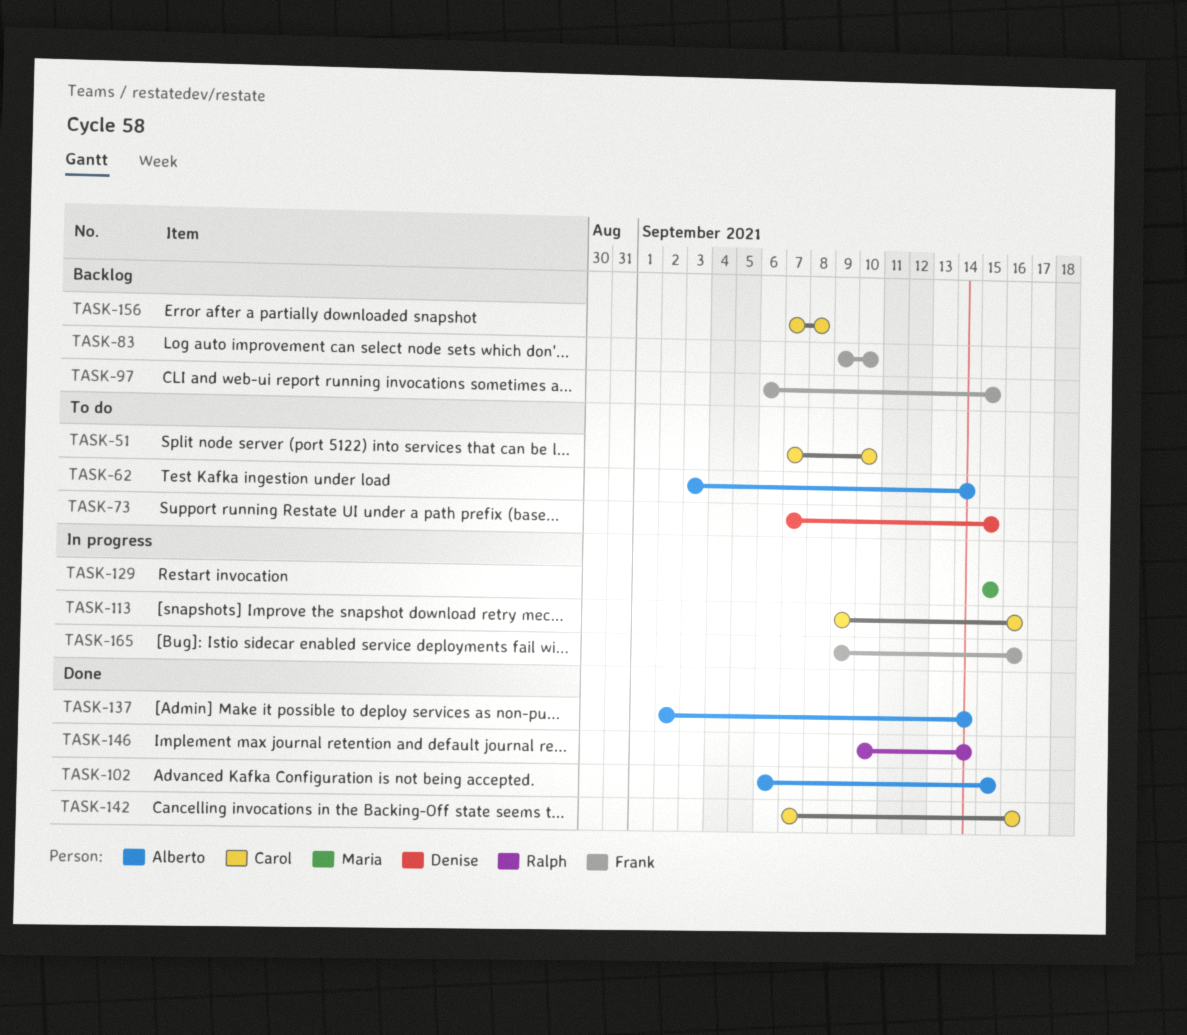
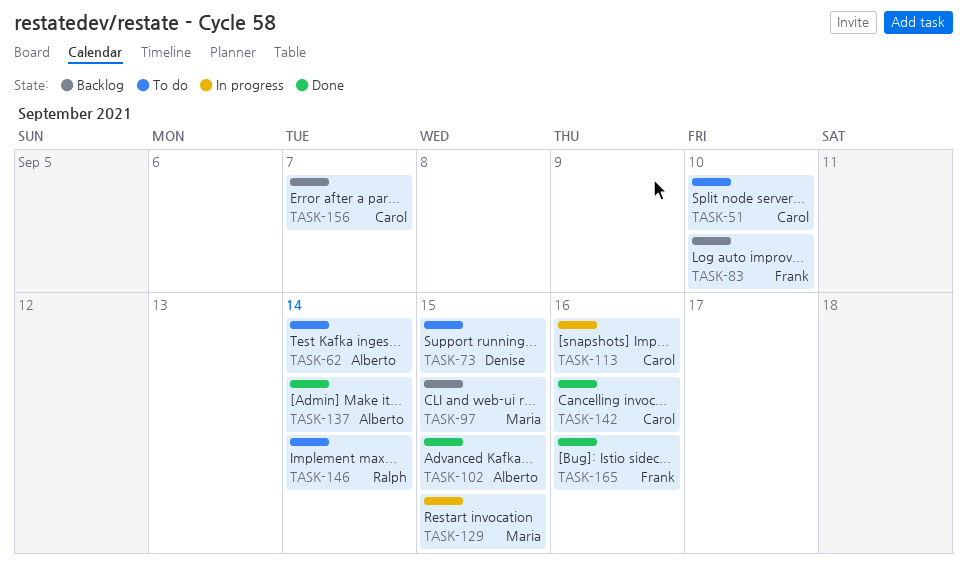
TASK-97, owner: Frank -> Maria
TASK-146, status: Done -> To do
TASK-156, due: Sep 8 -> Sep 7
TASK-165, status: In progress -> Done

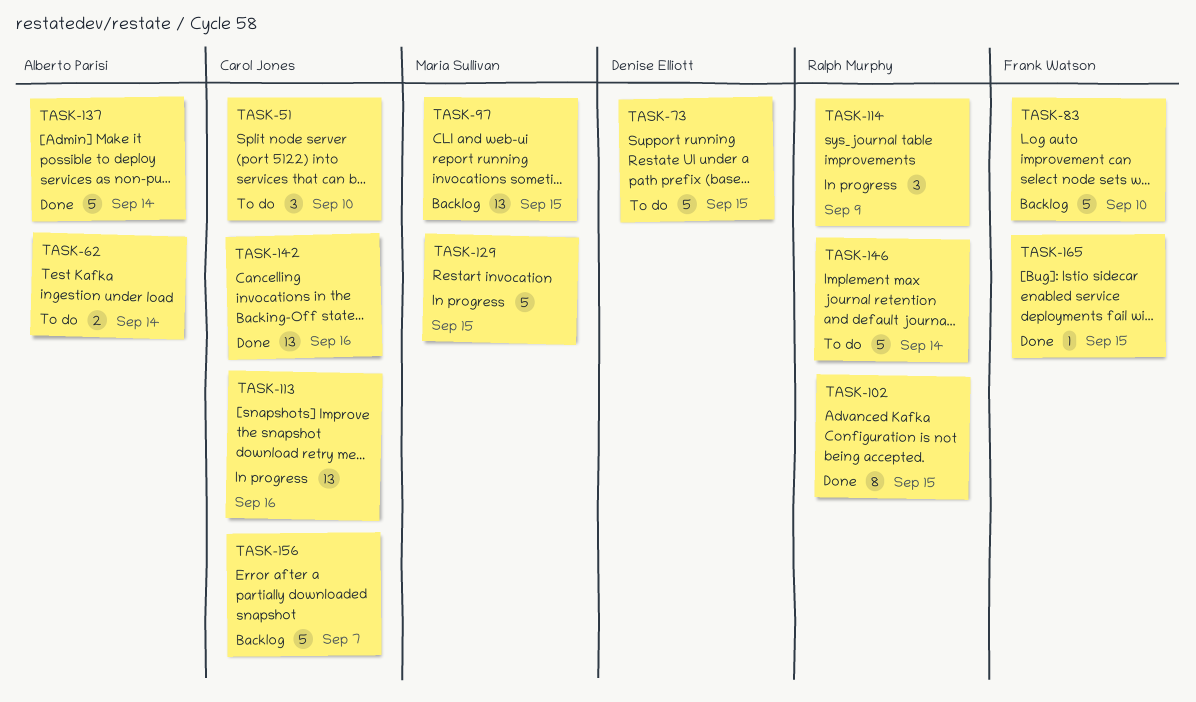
TASK-102, owner: Alberto Parisi -> Ralph Murphy
TASK-114: none -> present
TASK-165, due: Sep 16 -> Sep 15

